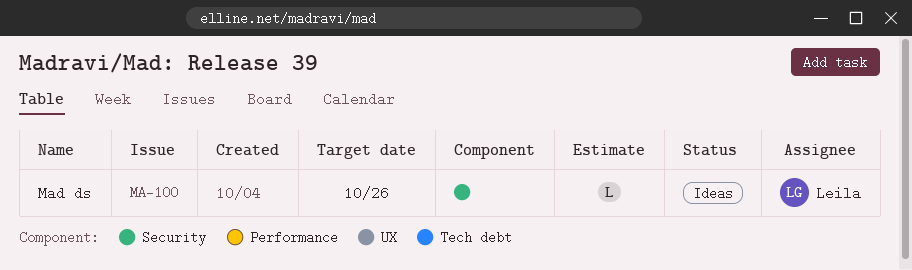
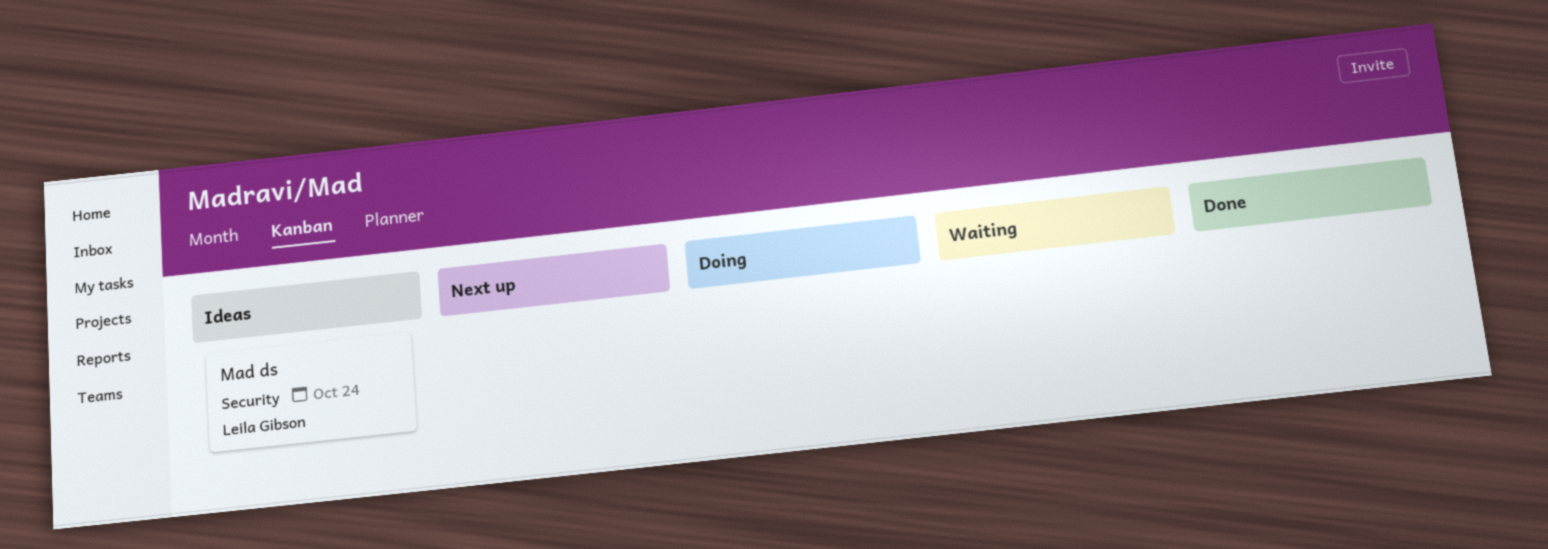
Mad ds, due: Oct 26 -> Oct 24

